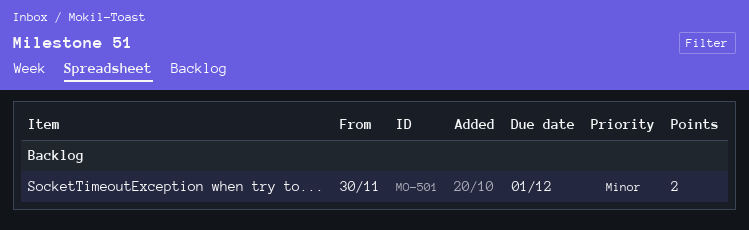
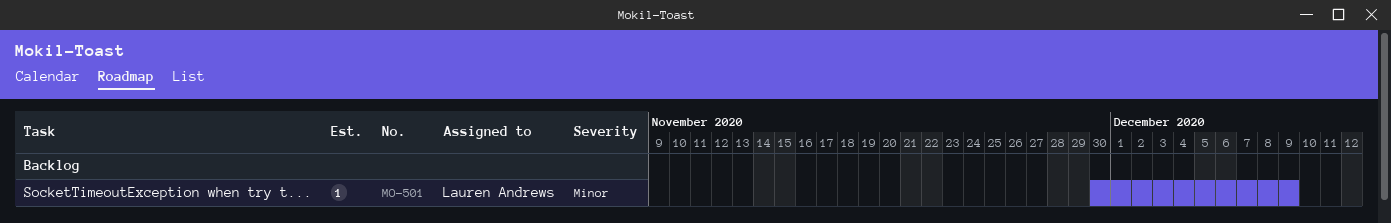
MO-501, estimate: 2 -> 1
MO-501, due: Dec 1 -> Dec 9

